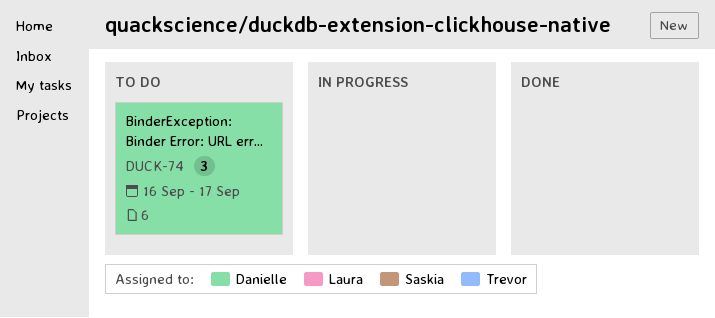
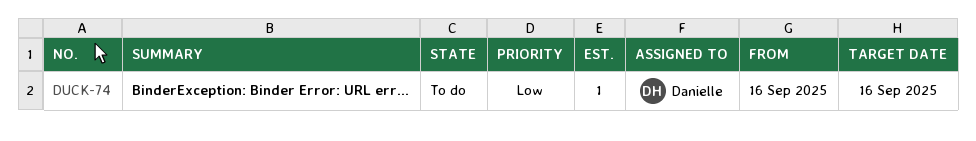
DUCK-74, estimate: 3 -> 1
DUCK-74, due: Sep 17 -> Sep 16

